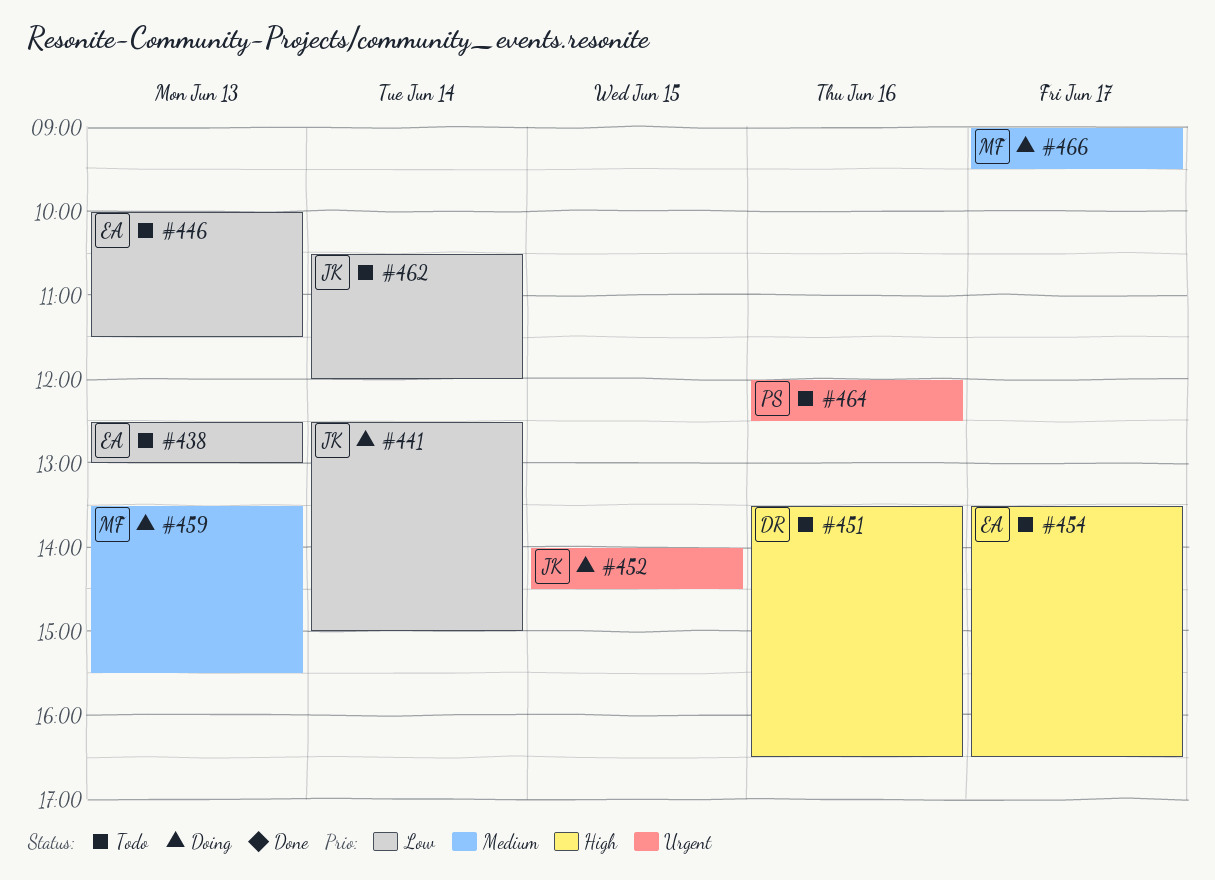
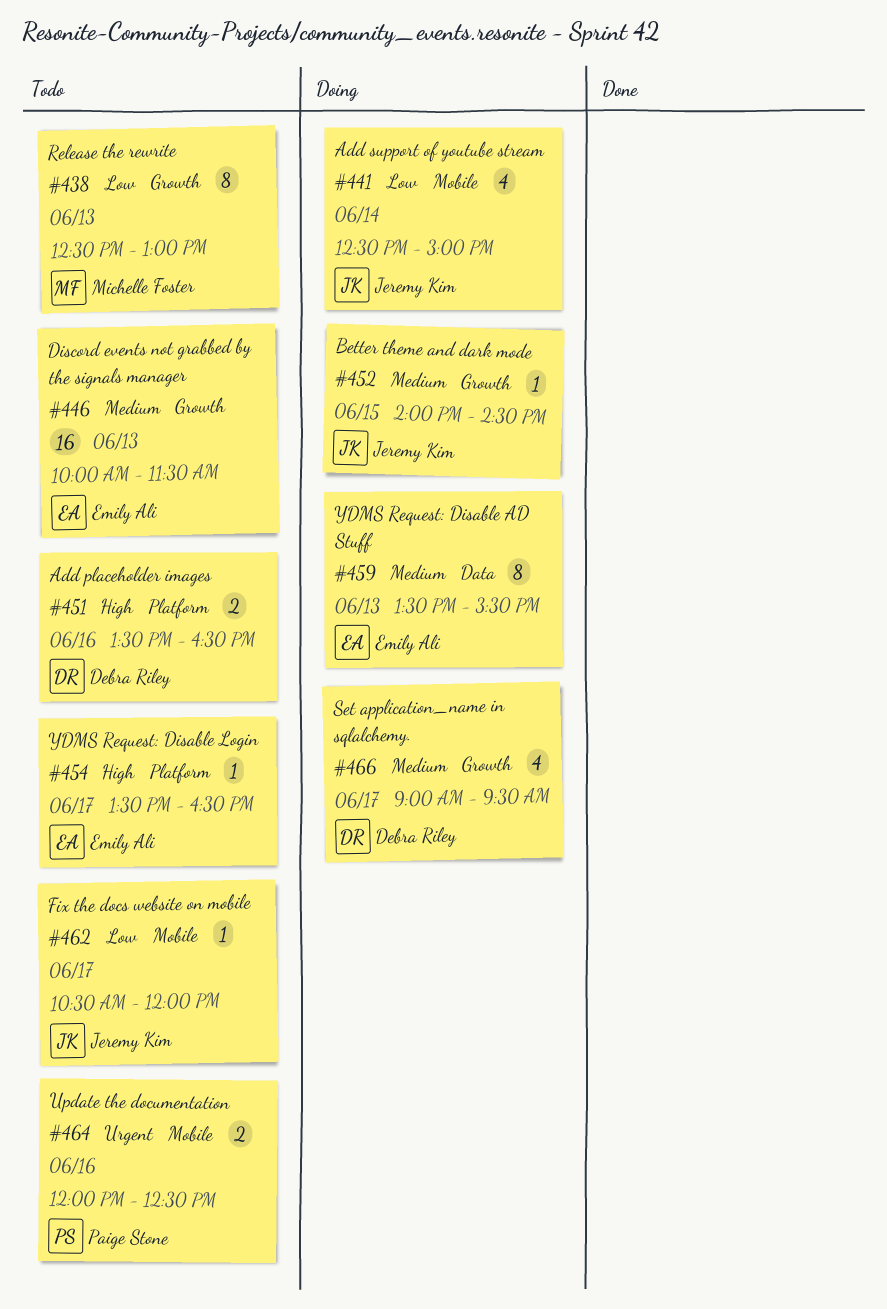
#438, owner: Emily Ali -> Michelle Foster
#446, priority: Low -> Medium
#452, priority: Urgent -> Medium
#459, owner: Michelle Foster -> Emily Ali
#462, day: Jun 14 -> Jun 17
#466, owner: Michelle Foster -> Debra Riley

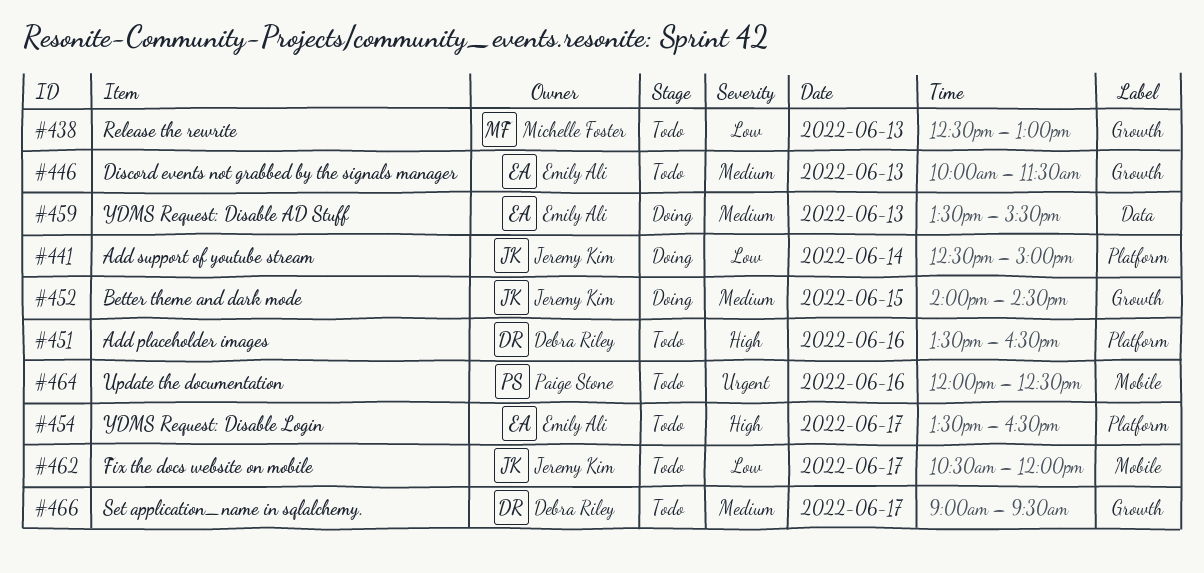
#441, label: Mobile -> Platform
#466, status: Doing -> Todo

